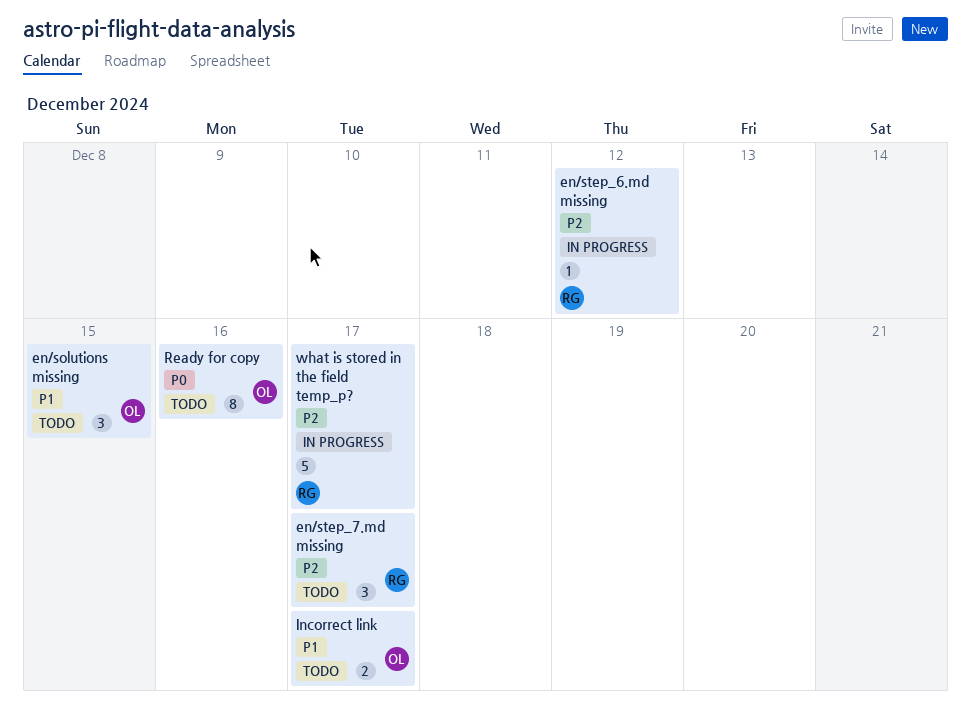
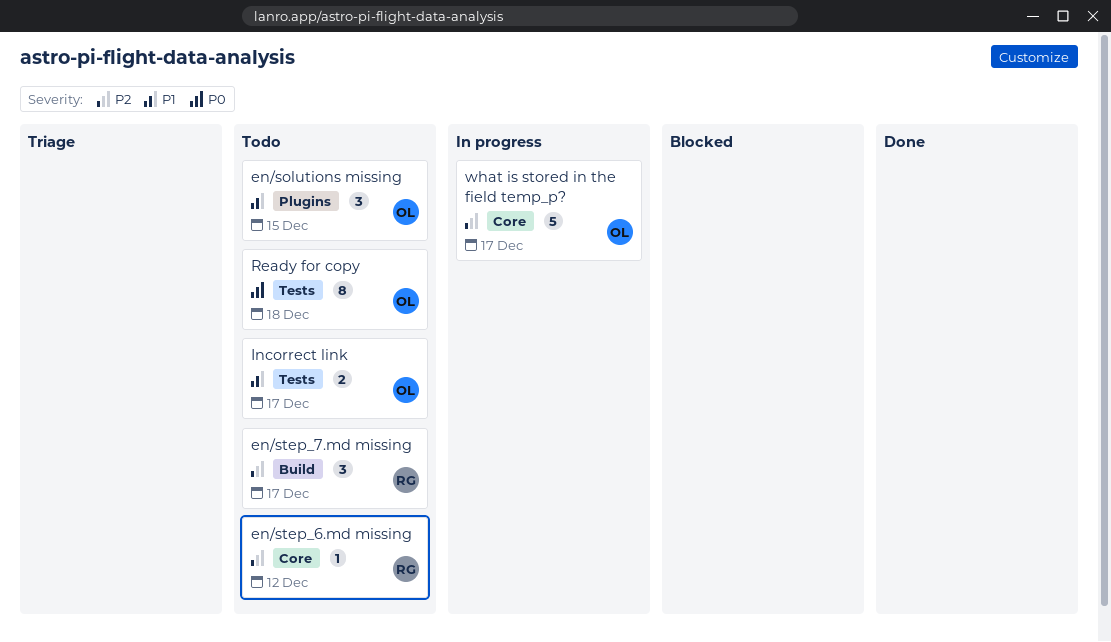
en/step_6.md missing, status: In progress -> Todo
Ready for copy, due: Dec 16 -> Dec 18
what is stored in the field temp_p?, owner: RG -> OL

